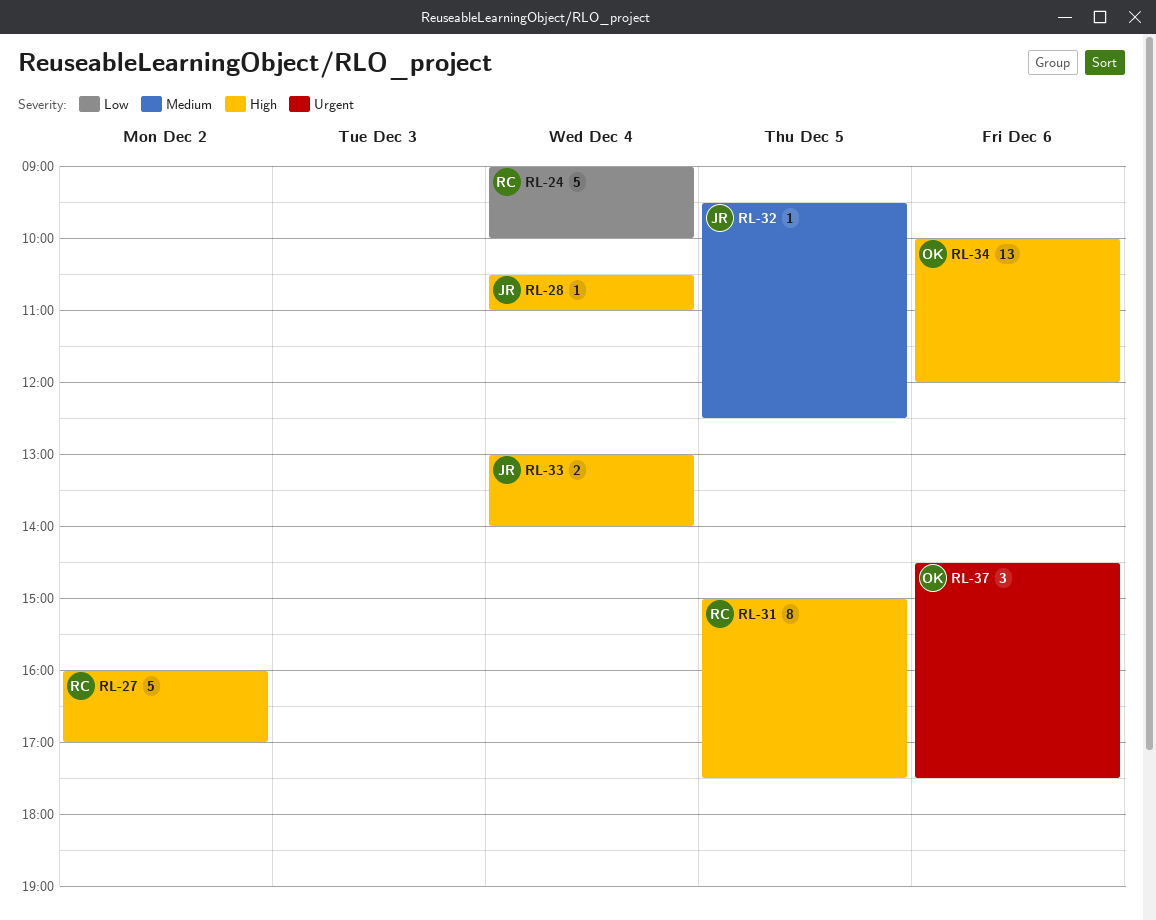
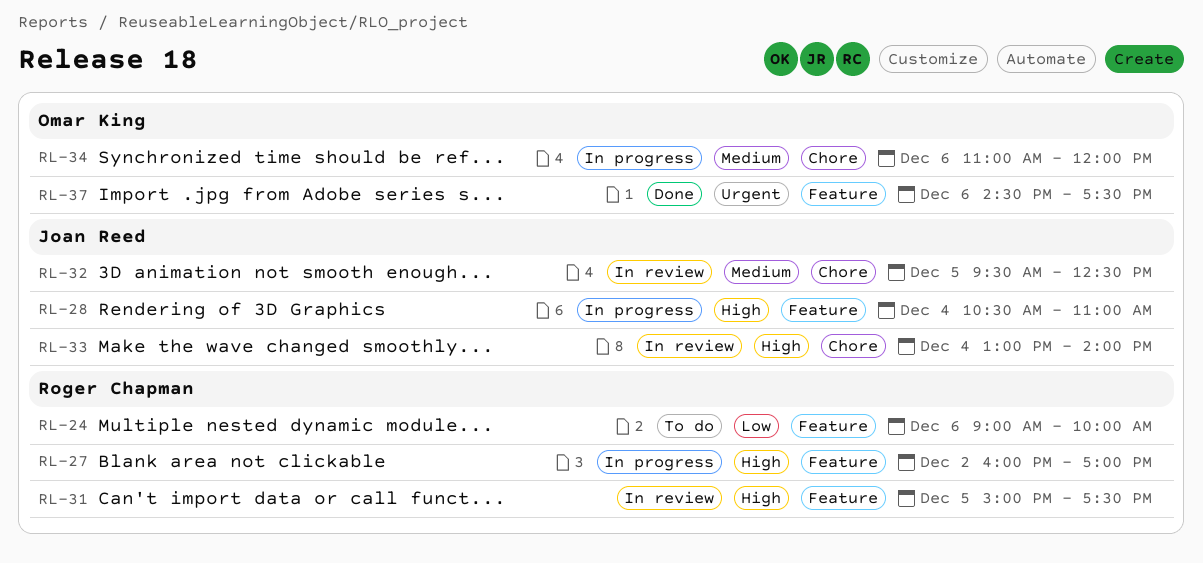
RL-24, day: Dec 4 -> Dec 6
RL-34, priority: High -> Medium
RL-34, begins: 10:00 -> 11:00

